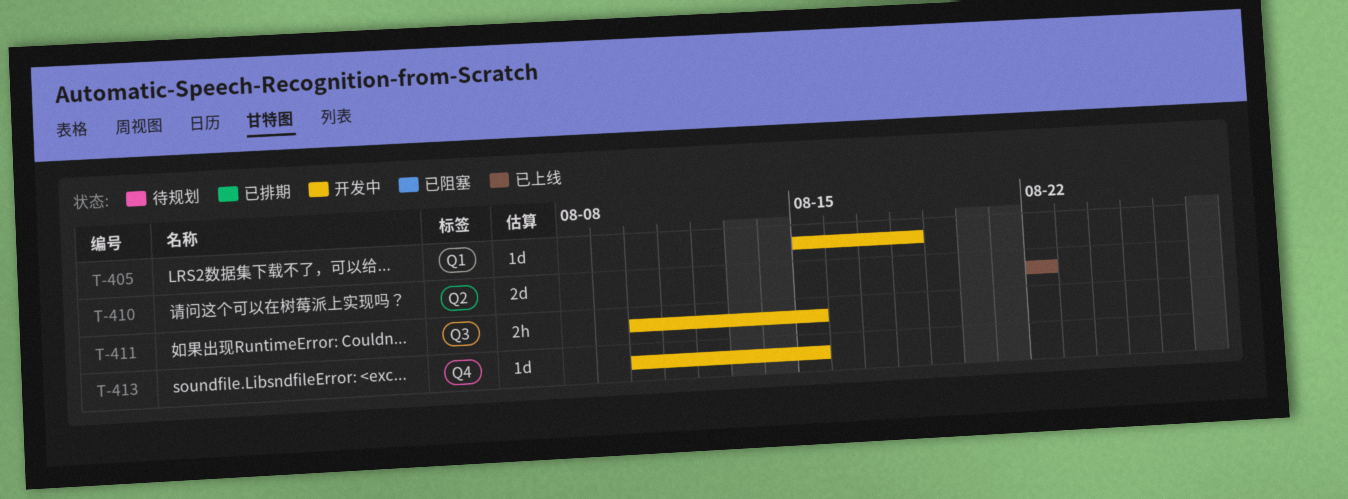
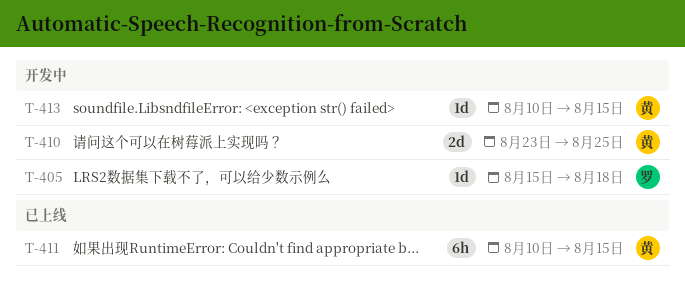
T-410, status: 已上线 -> 开发中
T-410, start: Aug 22 -> Aug 23
T-410, due: Aug 22 -> Aug 25
T-411, status: 开发中 -> 已上线
T-411, estimate: 2h -> 6h

